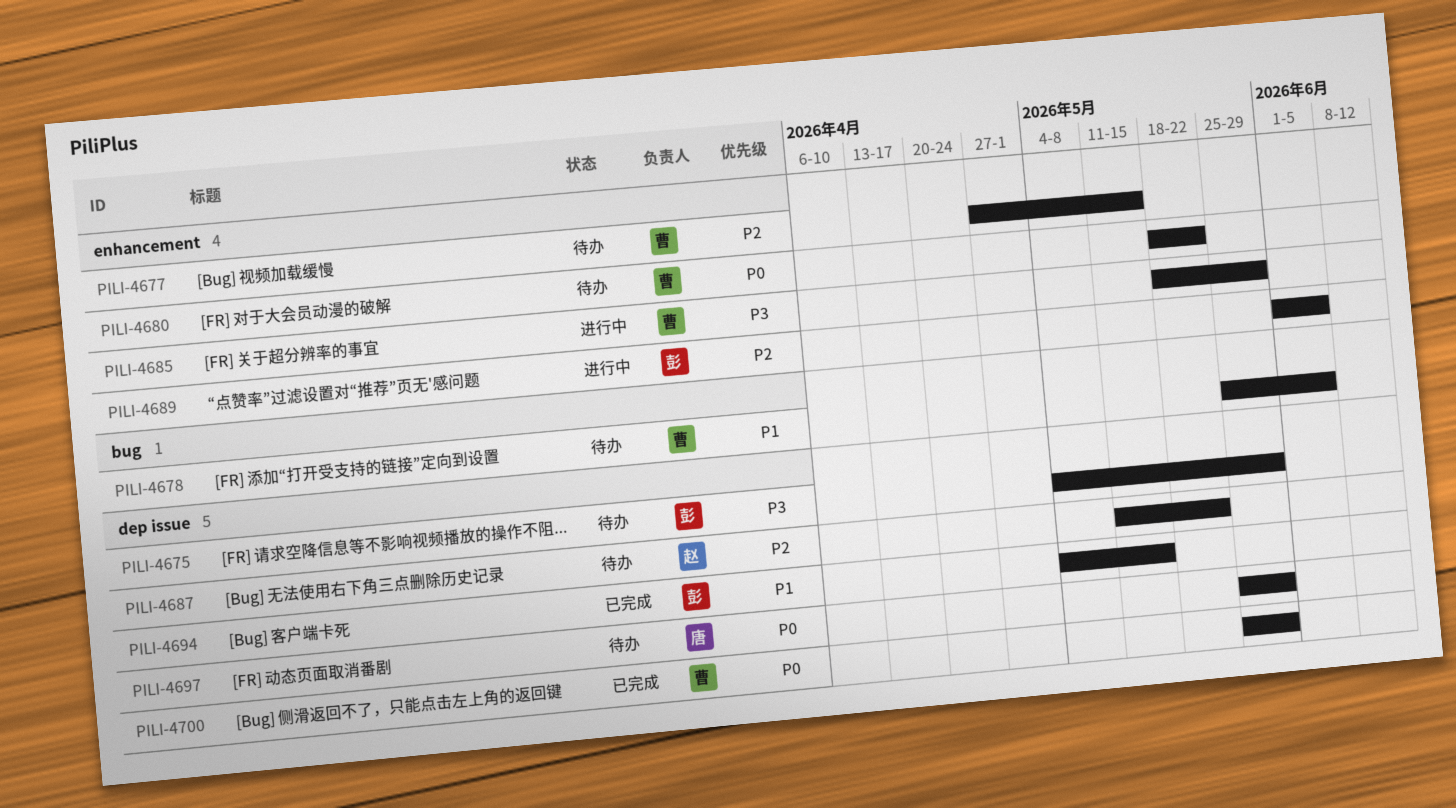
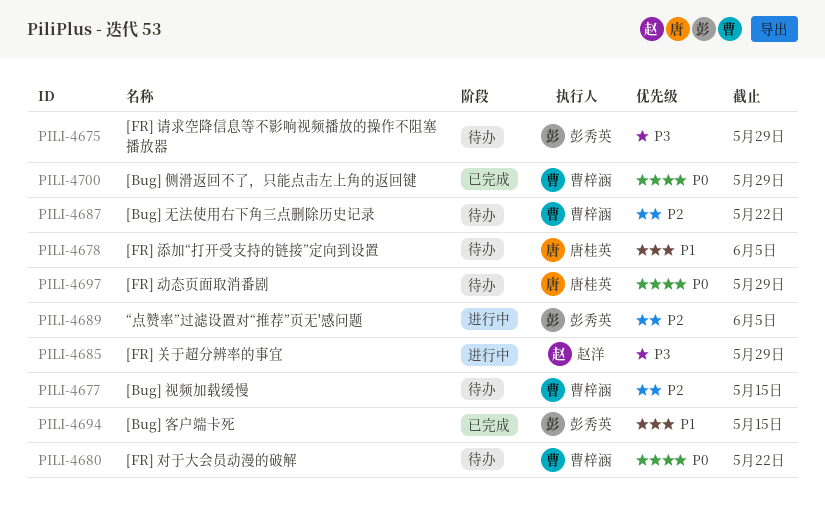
PILI-4678, owner: 曹梓涵 -> 唐桂英
PILI-4685, owner: 曹梓涵 -> 赵洋
PILI-4687, owner: 赵洋 -> 曹梓涵

